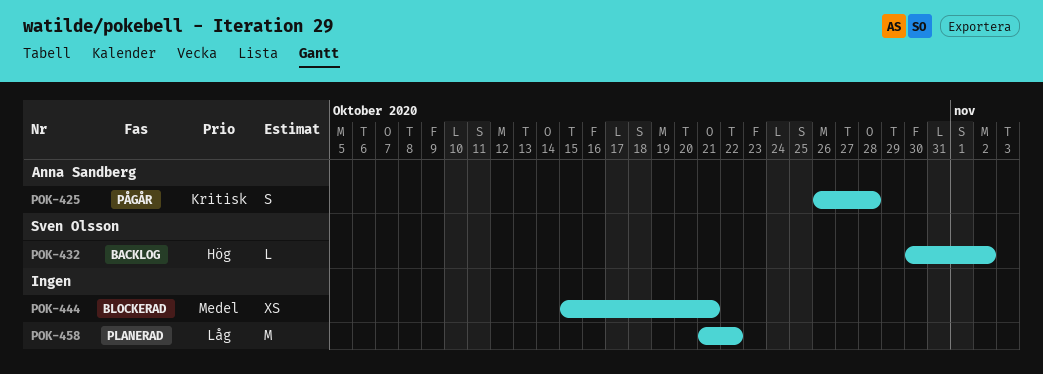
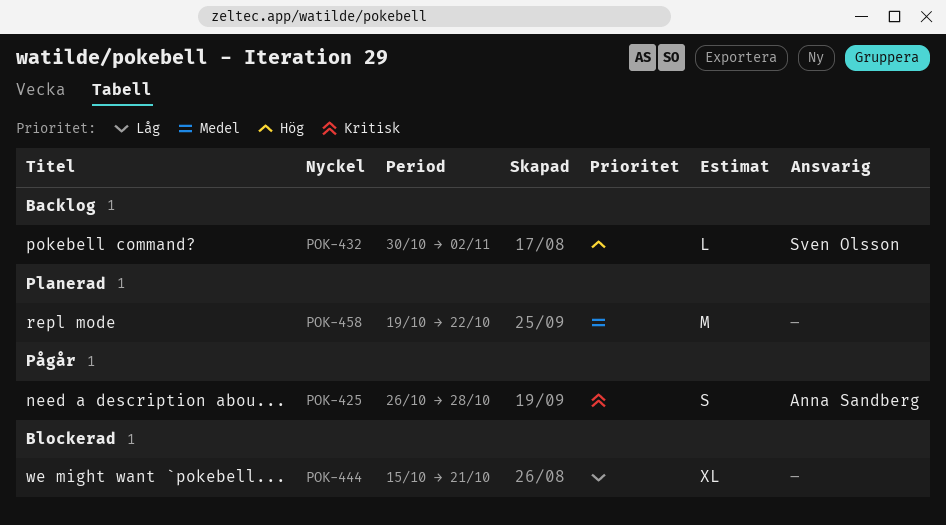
POK-444, priority: Medel -> Låg
POK-444, estimate: XS -> XL
POK-458, priority: Låg -> Medel
POK-458, start: Oct 21 -> Oct 19

